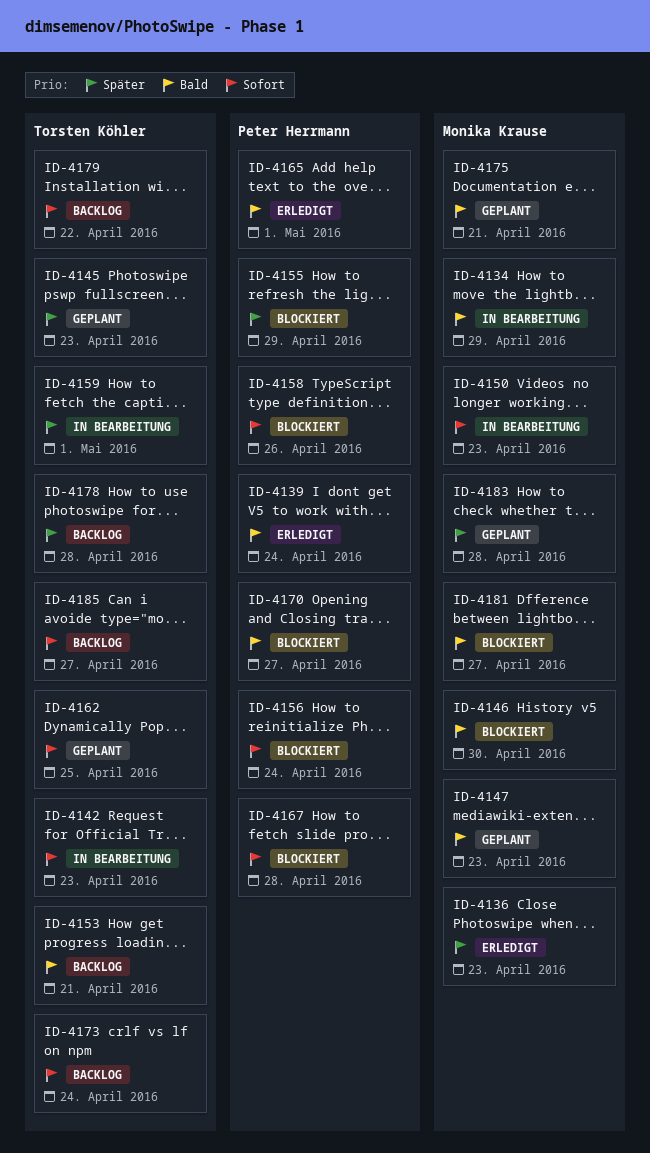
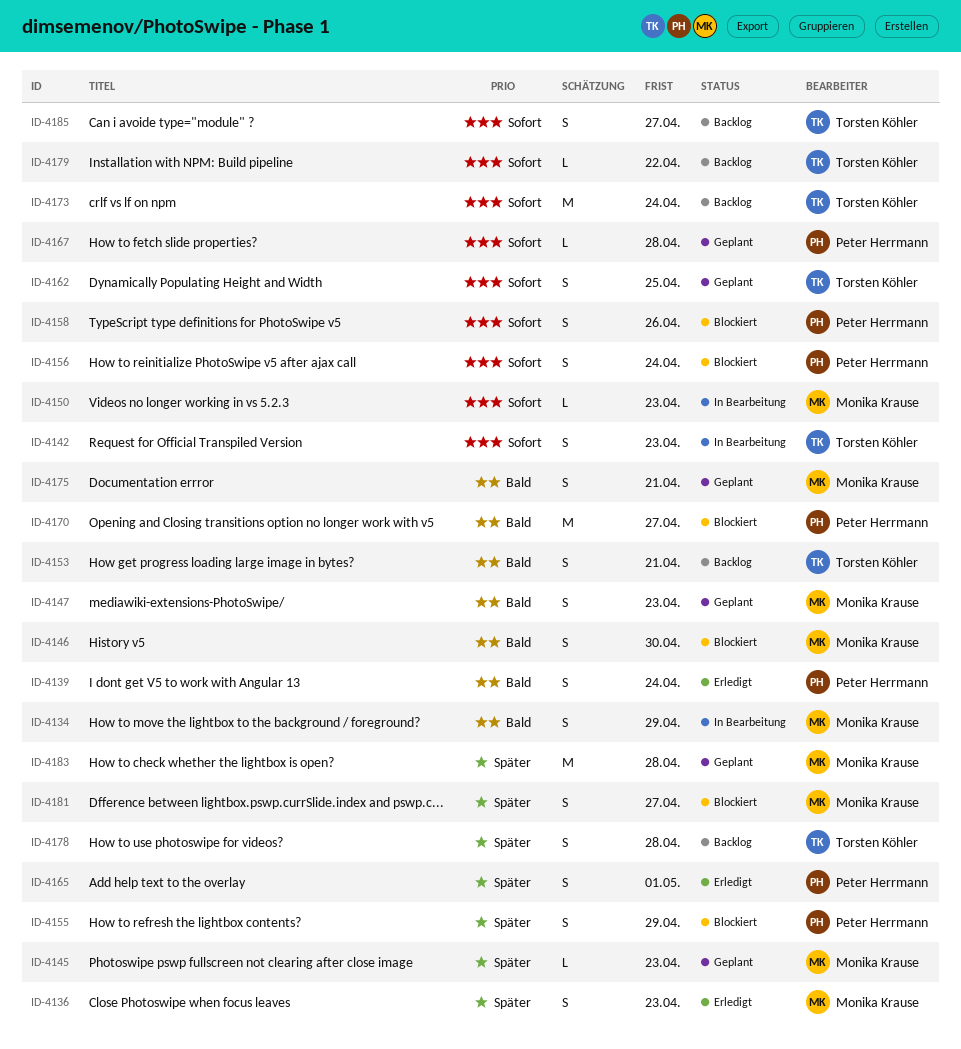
ID-4145, owner: Torsten Köhler -> Monika Krause
ID-4159: present -> none
ID-4165, priority: Bald -> Später
ID-4167, status: Blockiert -> Geplant
ID-4181, priority: Bald -> Später

